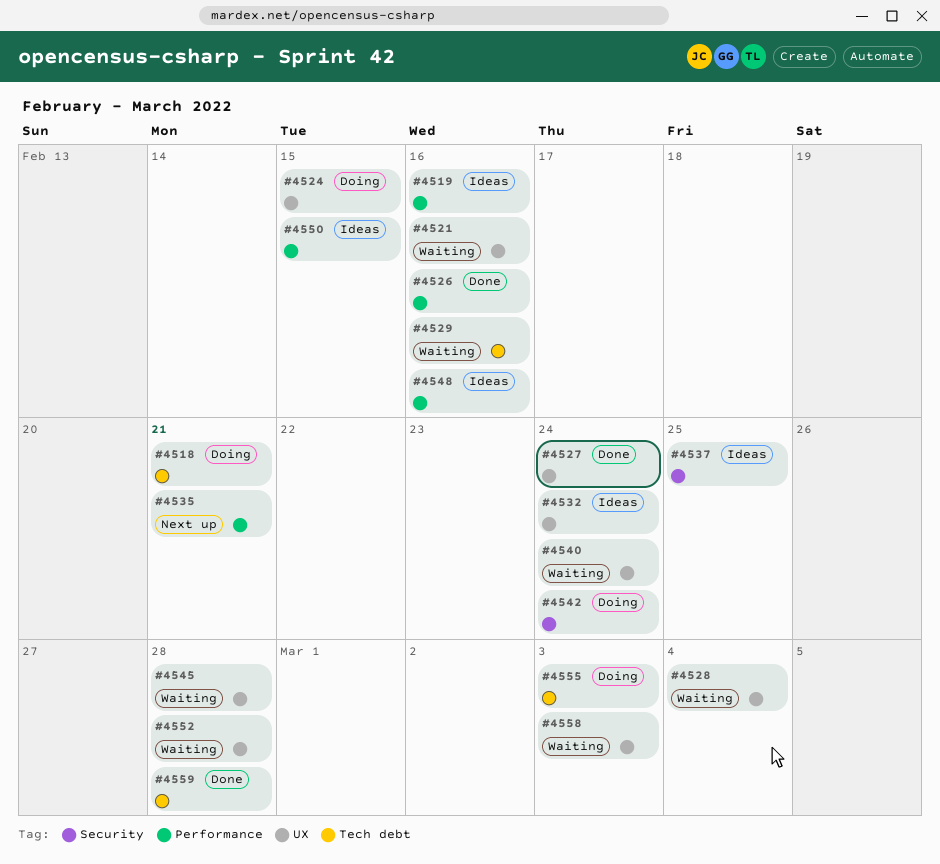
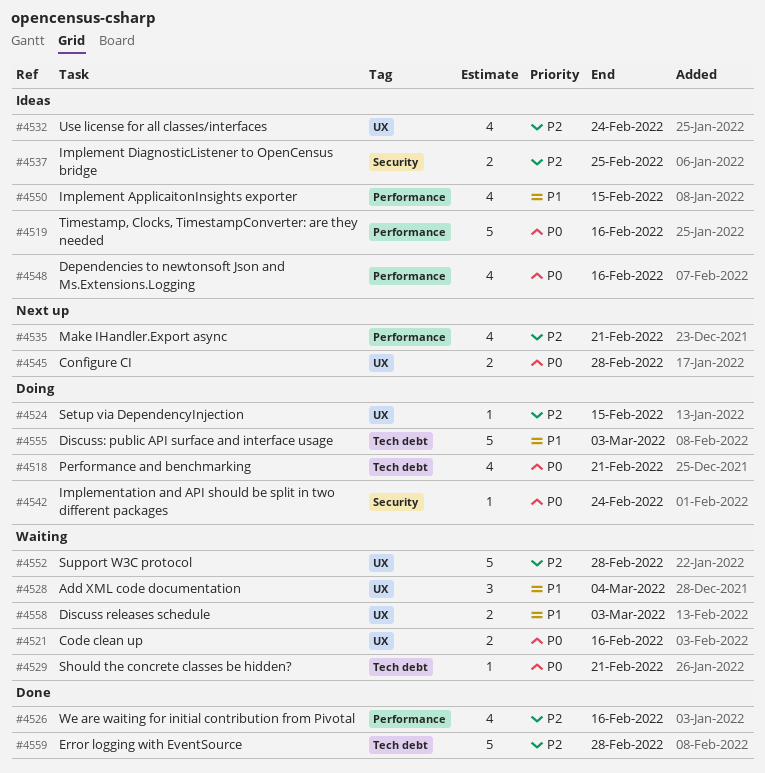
#4527: present -> none
#4529, due: Feb 16 -> Feb 21
#4540: present -> none
#4545, status: Waiting -> Next up

